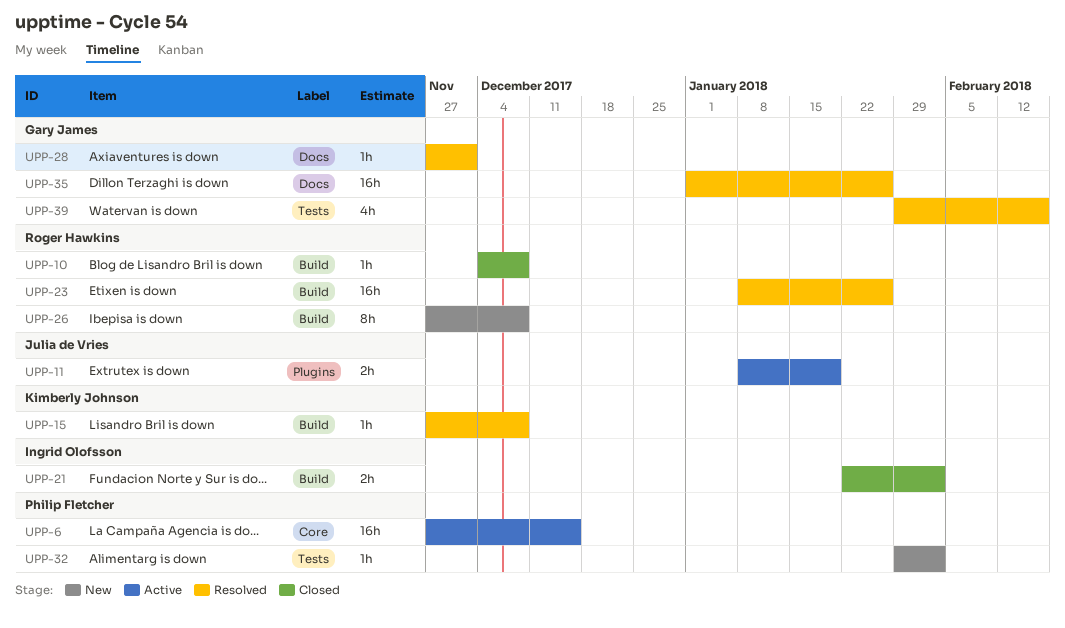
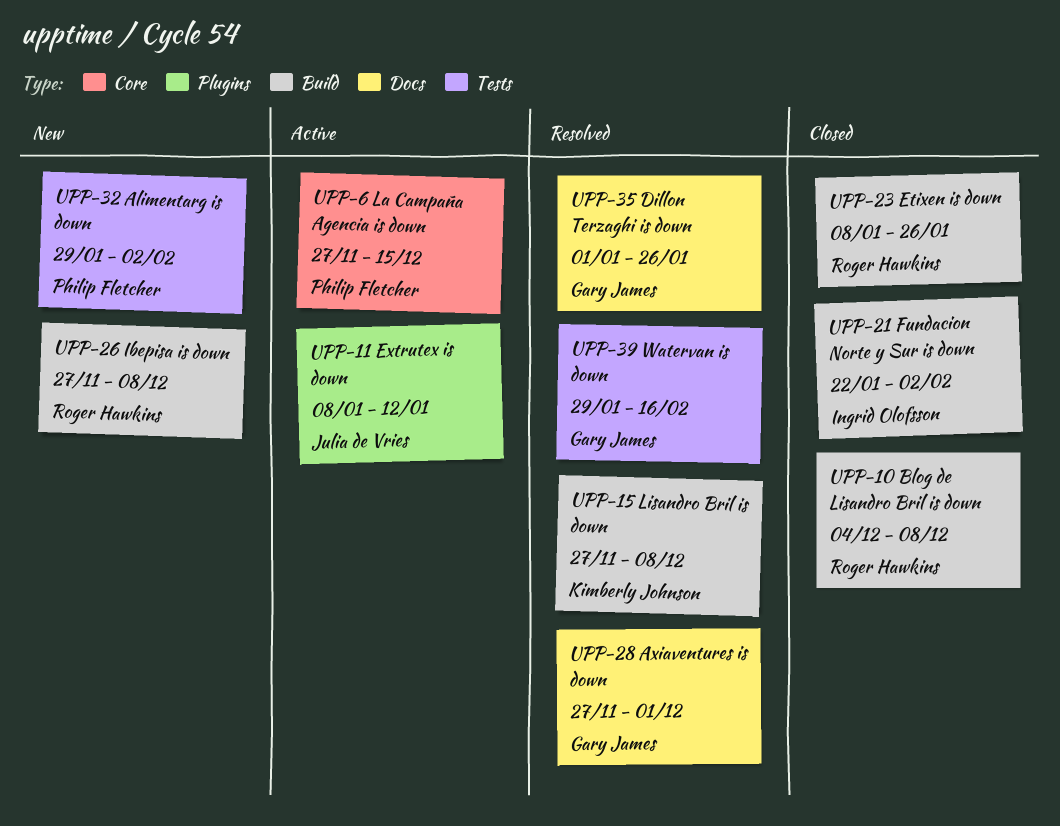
UPP-11, due: Jan 19 -> Jan 12
UPP-23, status: Resolved -> Closed

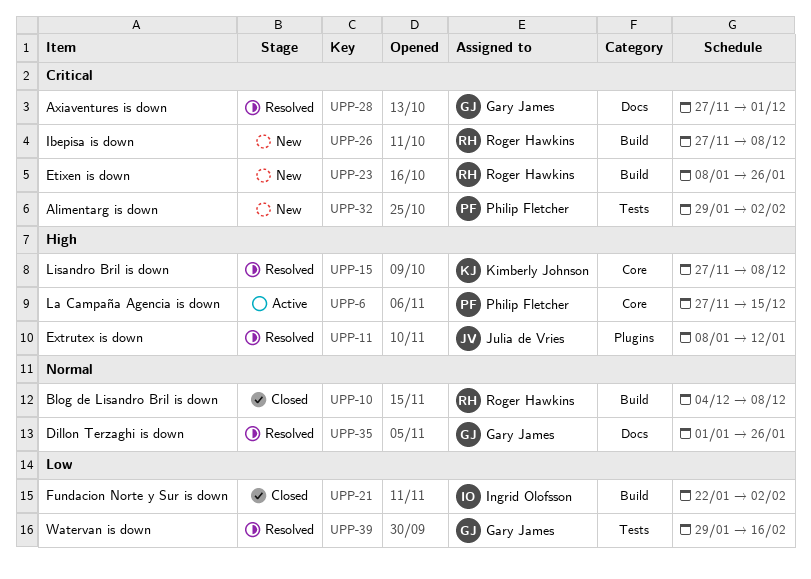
UPP-11, status: Active -> Resolved
UPP-15, label: Build -> Core
UPP-23, status: Closed -> New

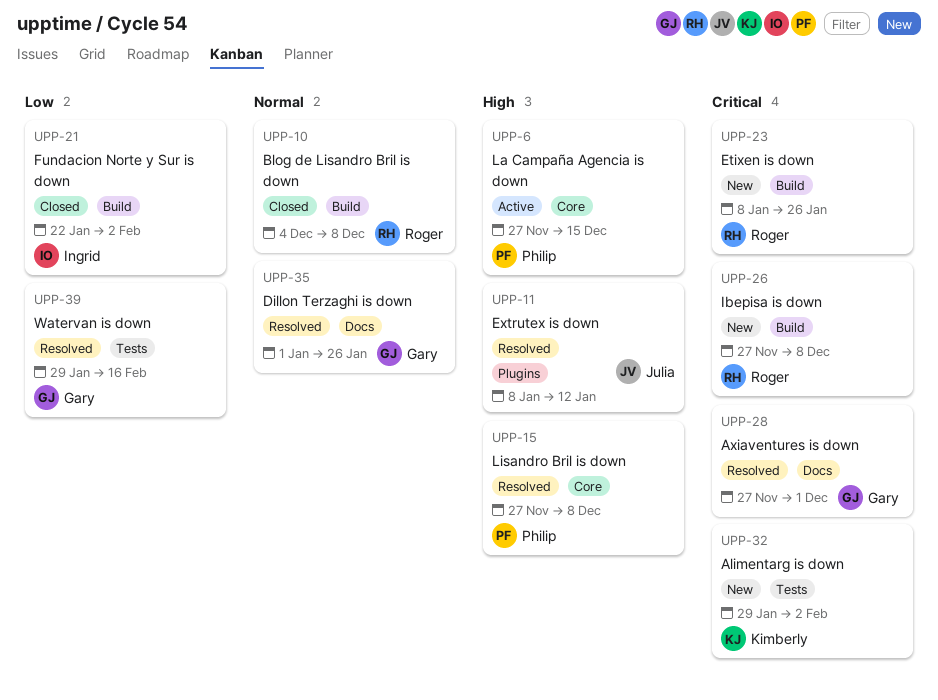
UPP-15, owner: Kimberly Johnson -> Philip Fletcher
UPP-32, owner: Philip Fletcher -> Kimberly Johnson

